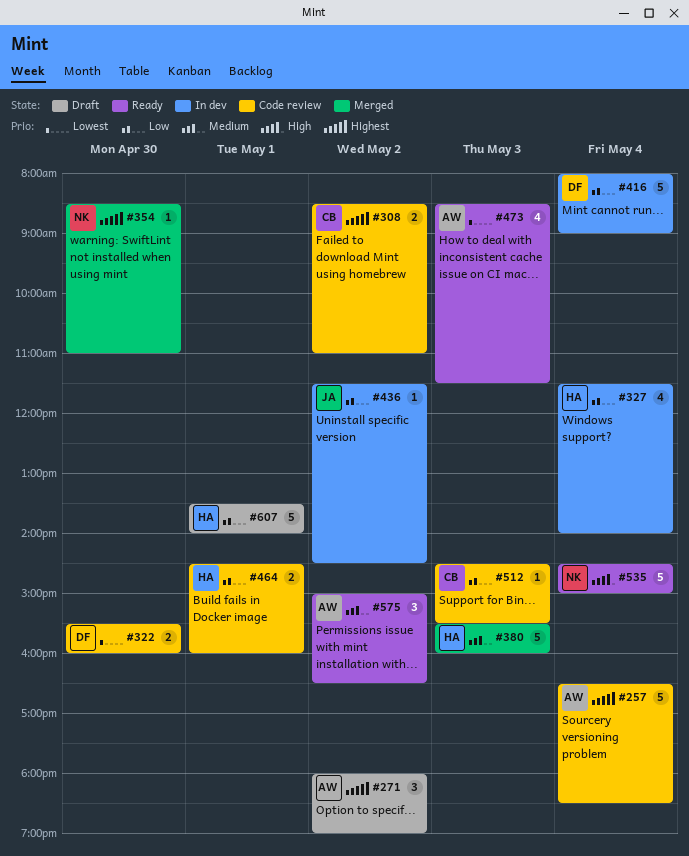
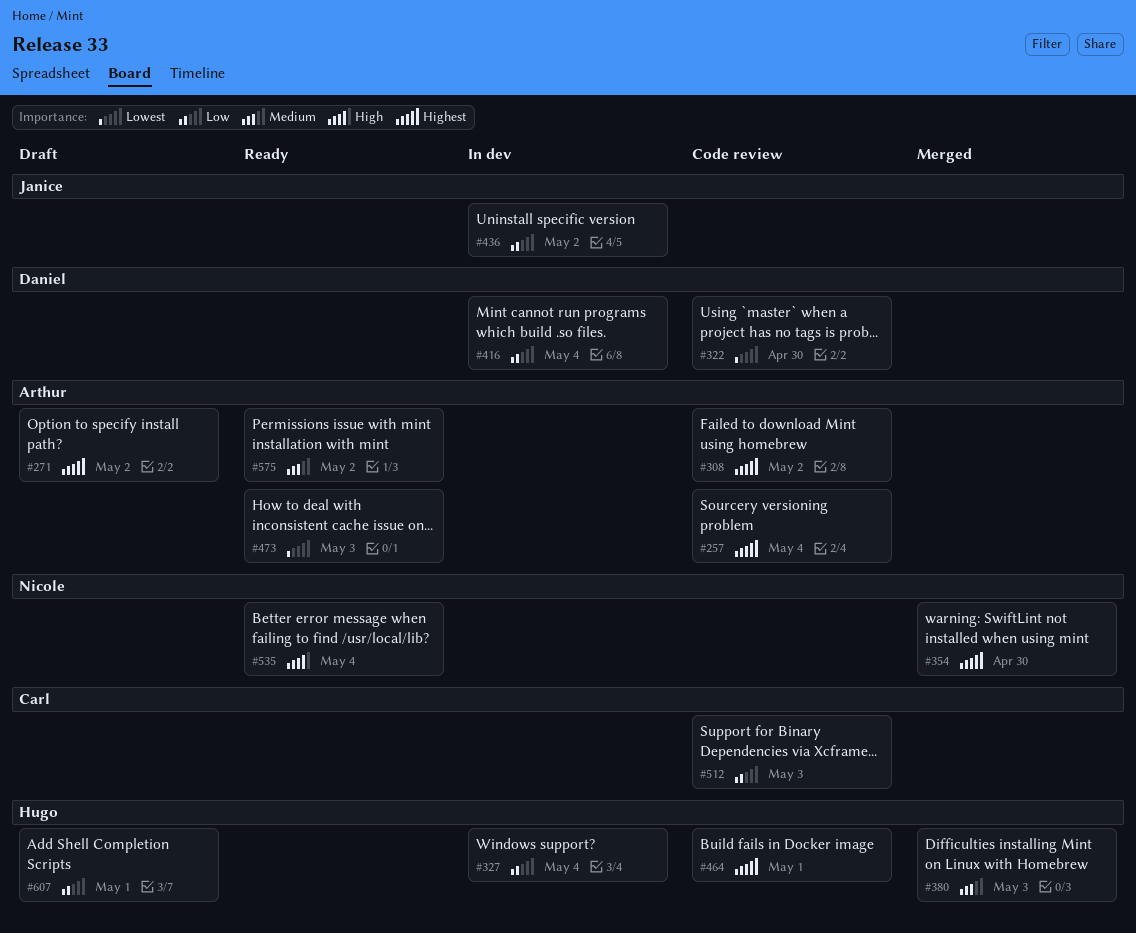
#308, owner: Carl -> Arthur
#464, priority: Low -> Highest

